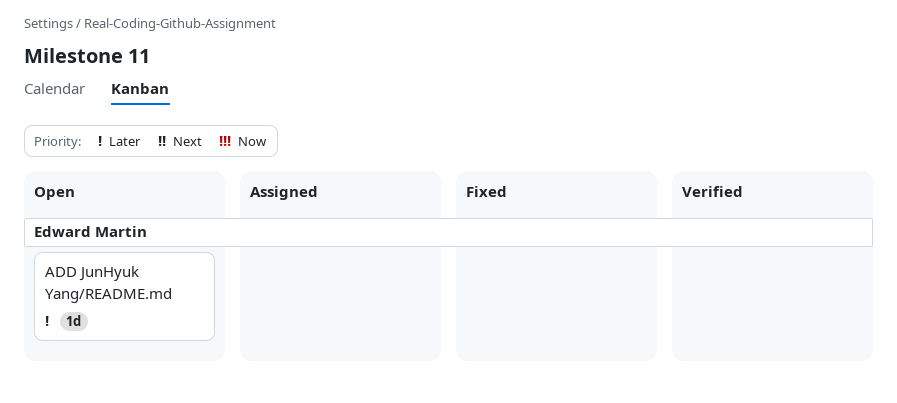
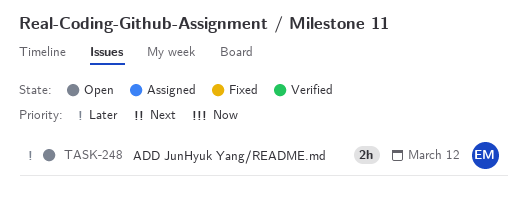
ADD JunHyuk Yang/README.md, estimate: 1d -> 2h

